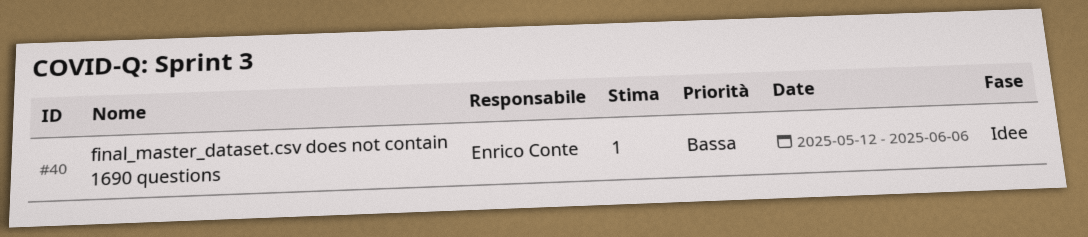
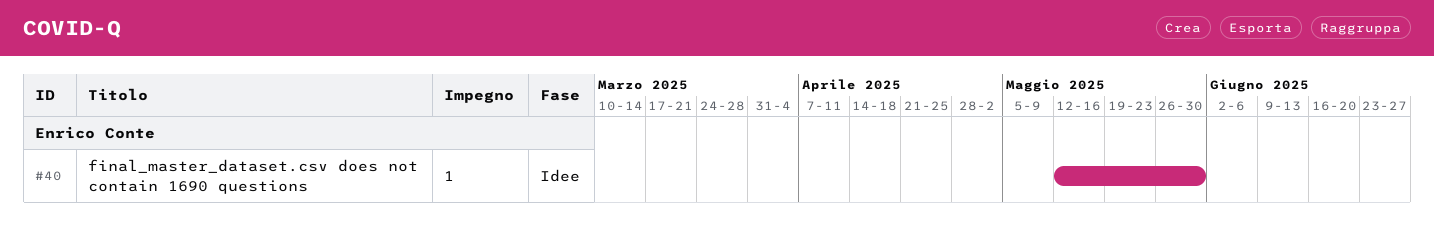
#40, due: Jun 6 -> May 30

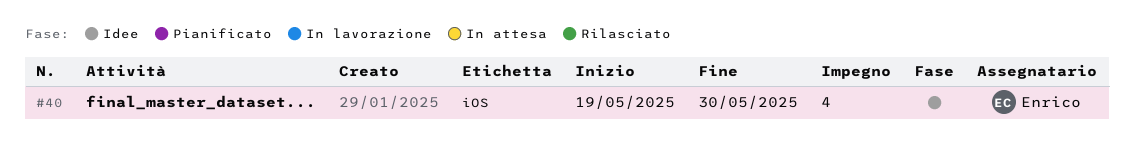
#40, estimate: 1 -> 4
#40, start: May 12 -> May 19

